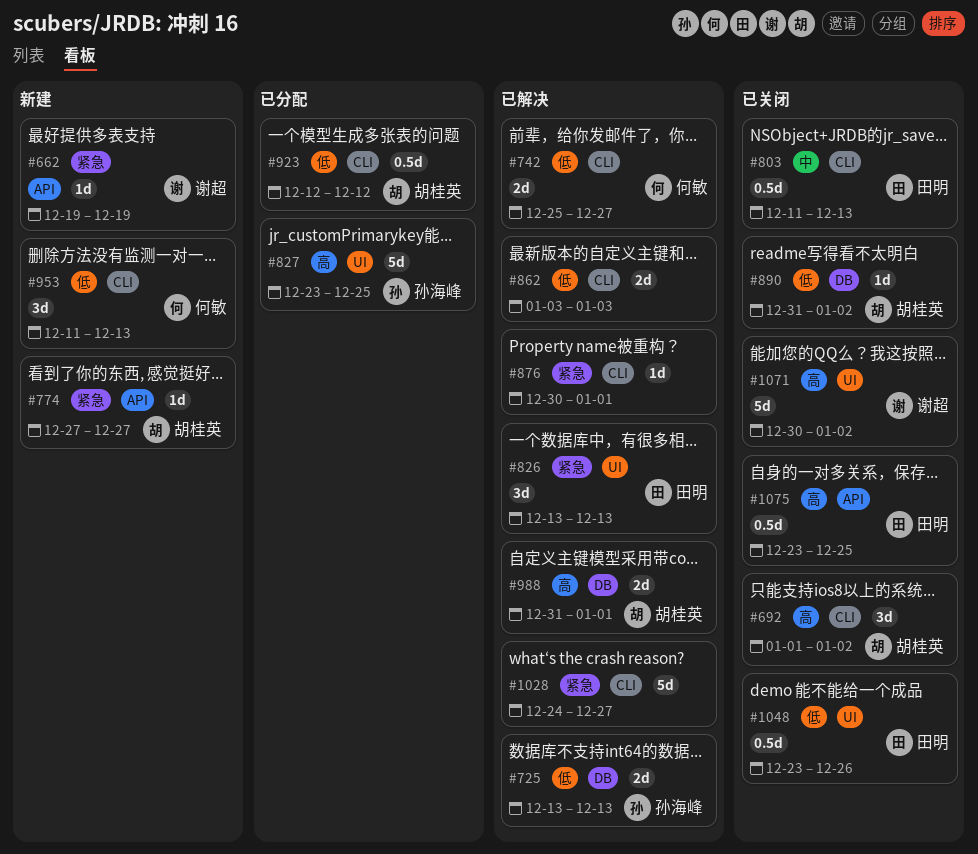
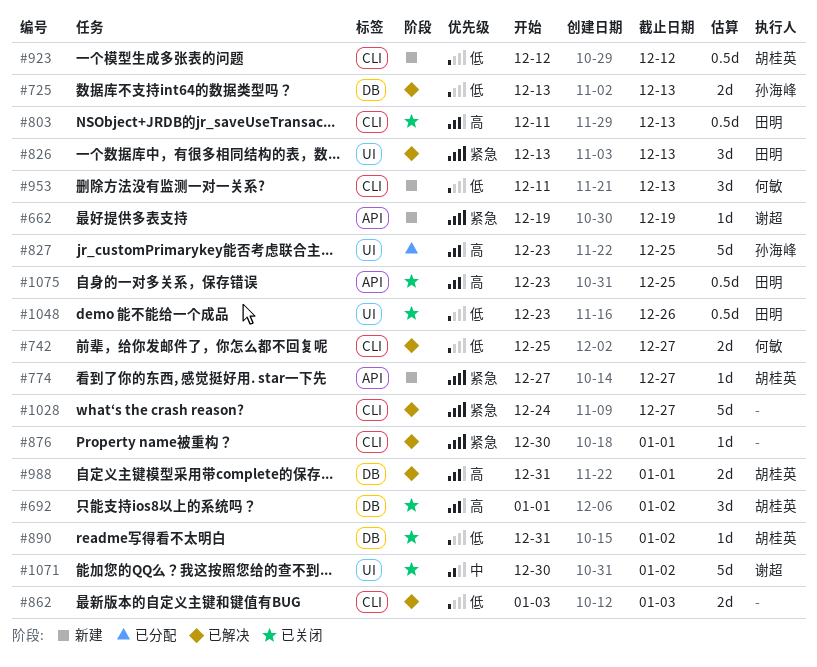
#692, label: CLI -> DB
#803, priority: 中 -> 高
#923, status: 已分配 -> 新建
#1071, priority: 高 -> 中

